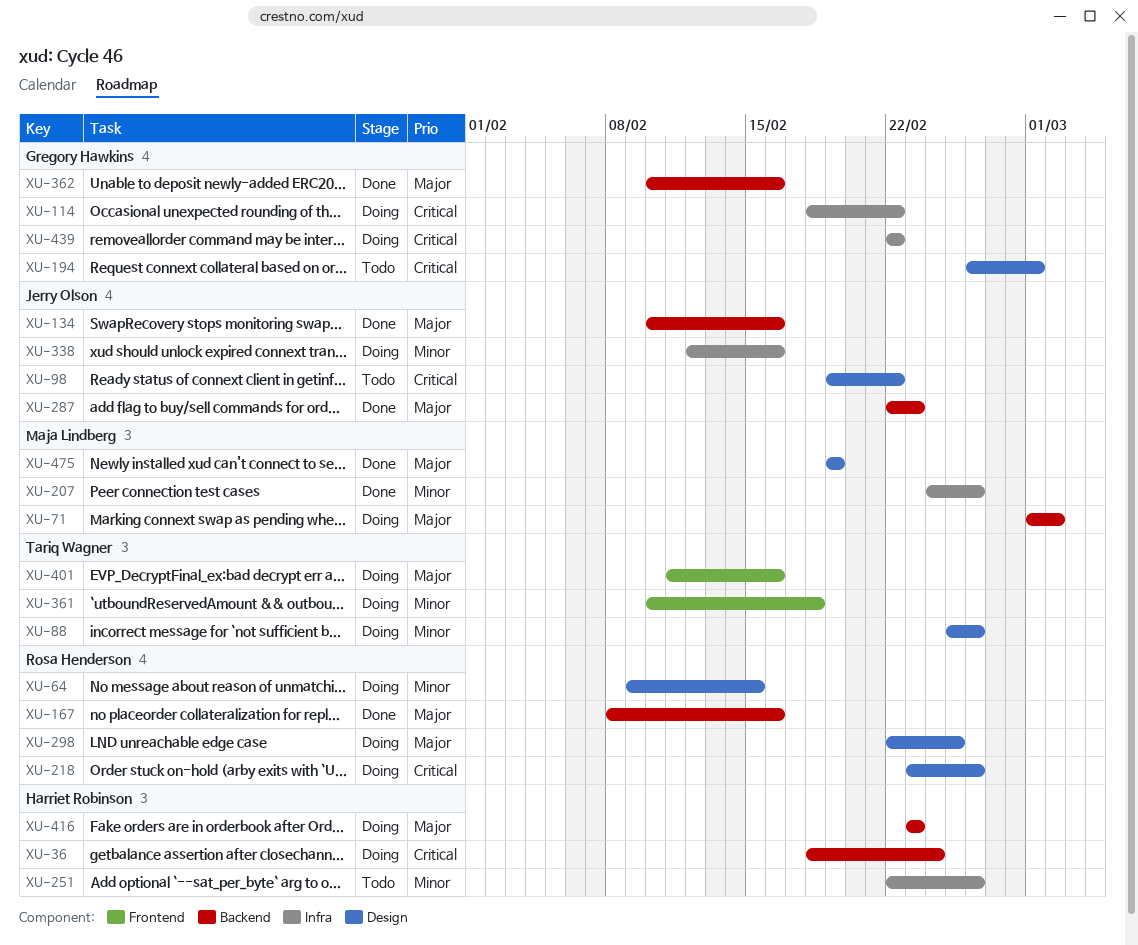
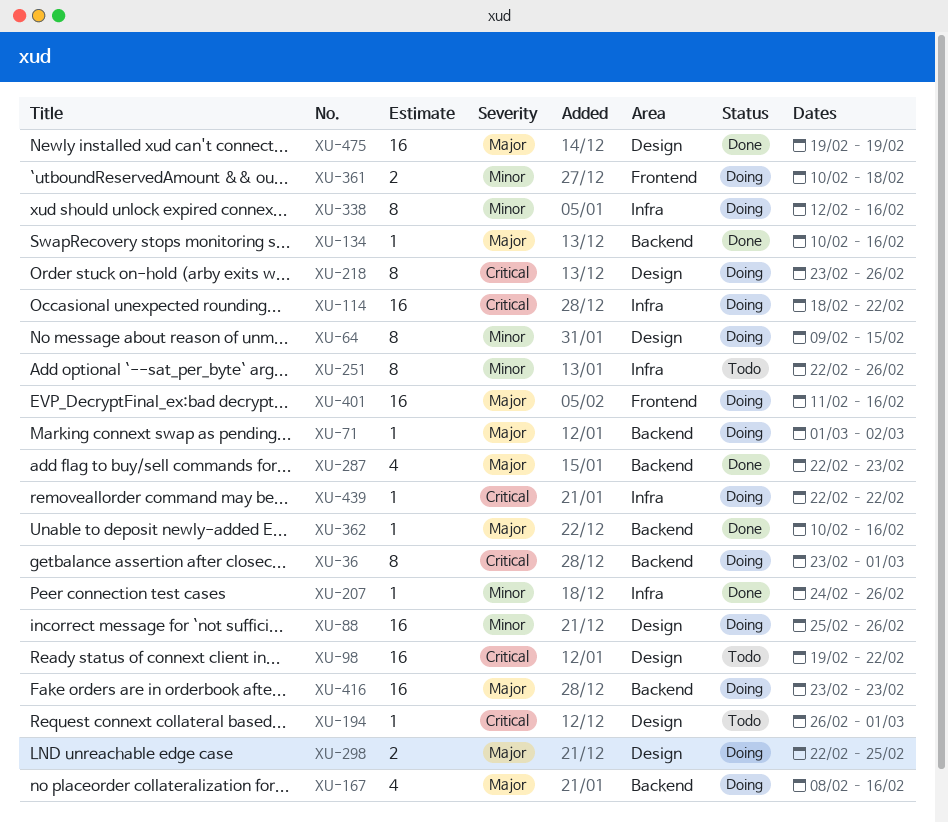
XU-36, start: Feb 18 -> Feb 23
XU-36, due: Feb 24 -> Mar 1
XU-167, status: Done -> Doing

